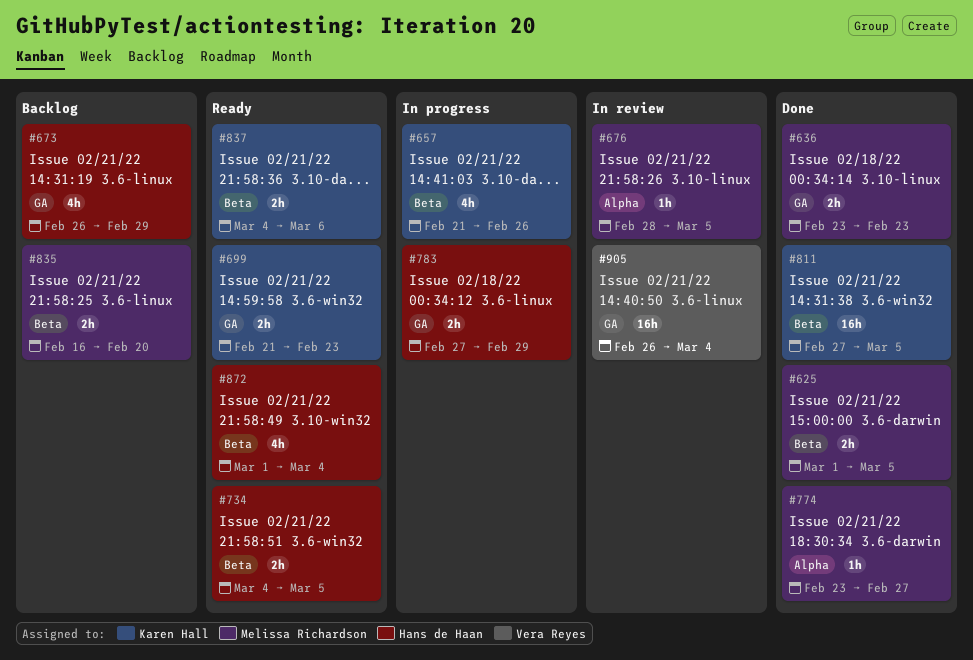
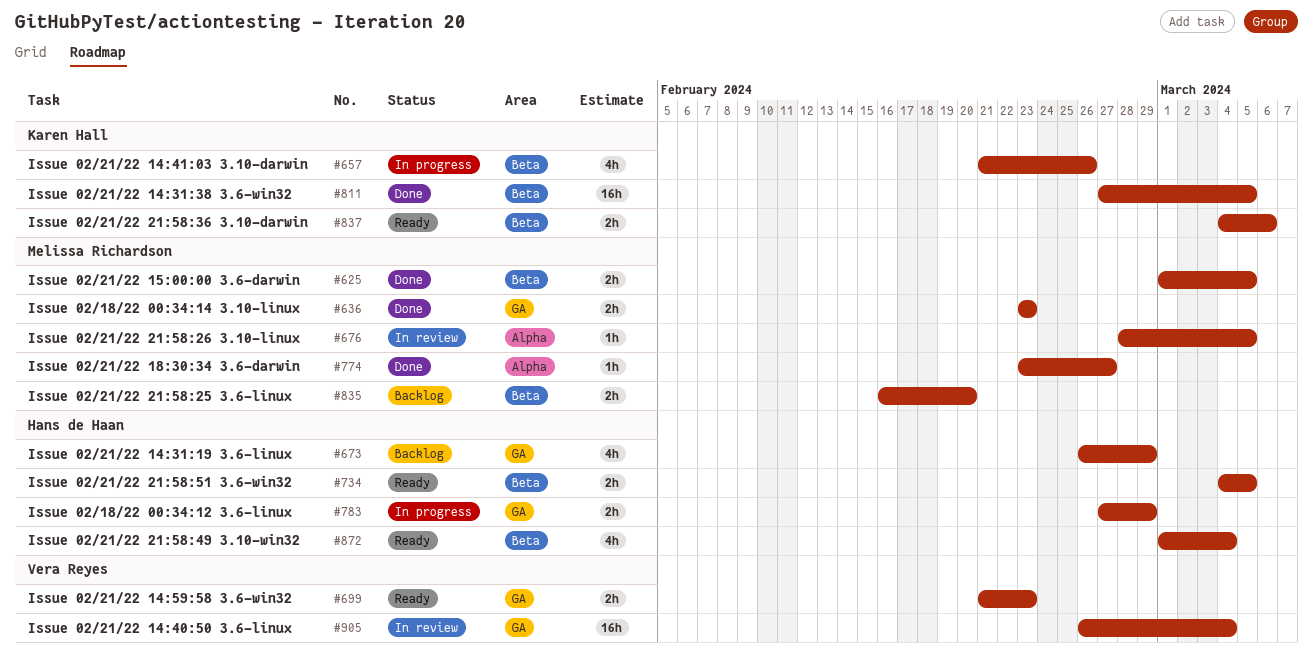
#699, owner: Karen Hall -> Vera Reyes

